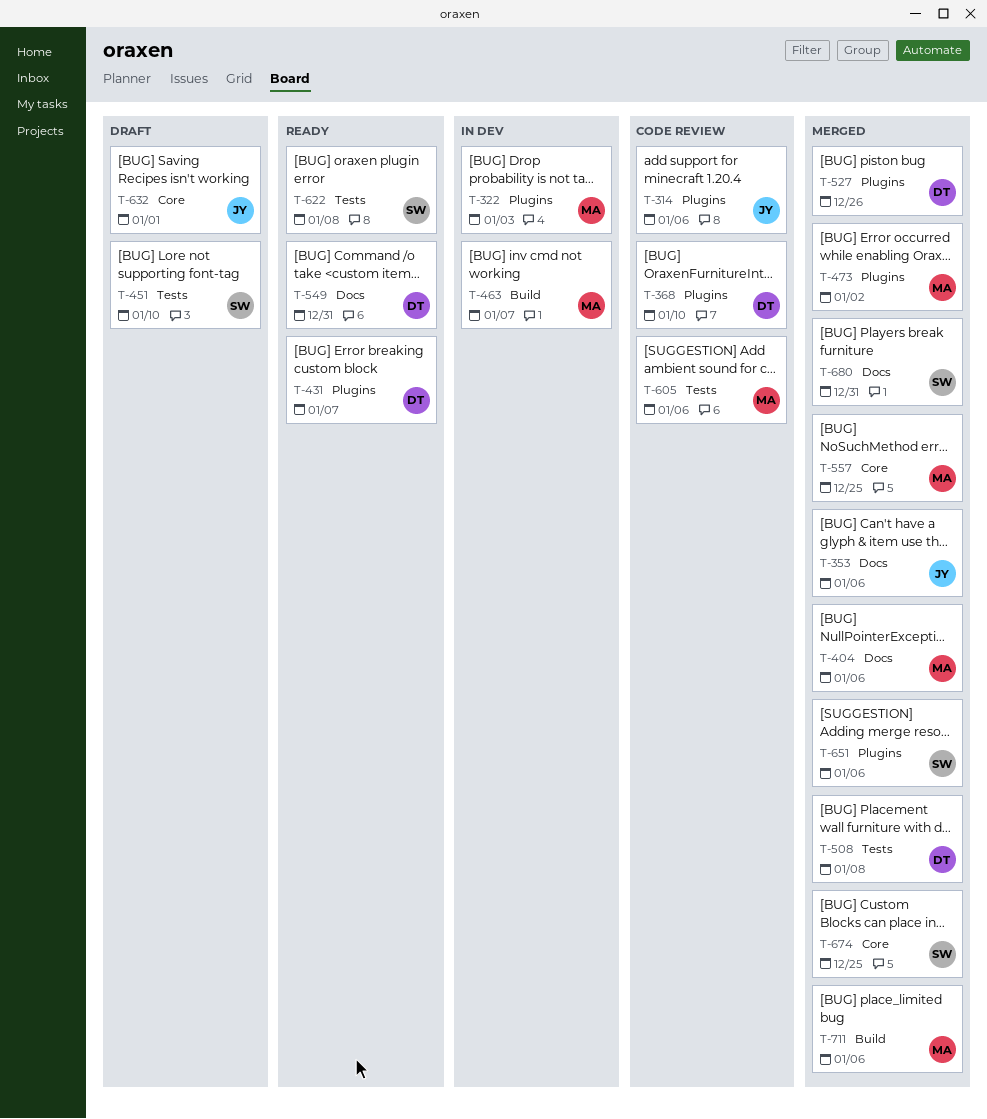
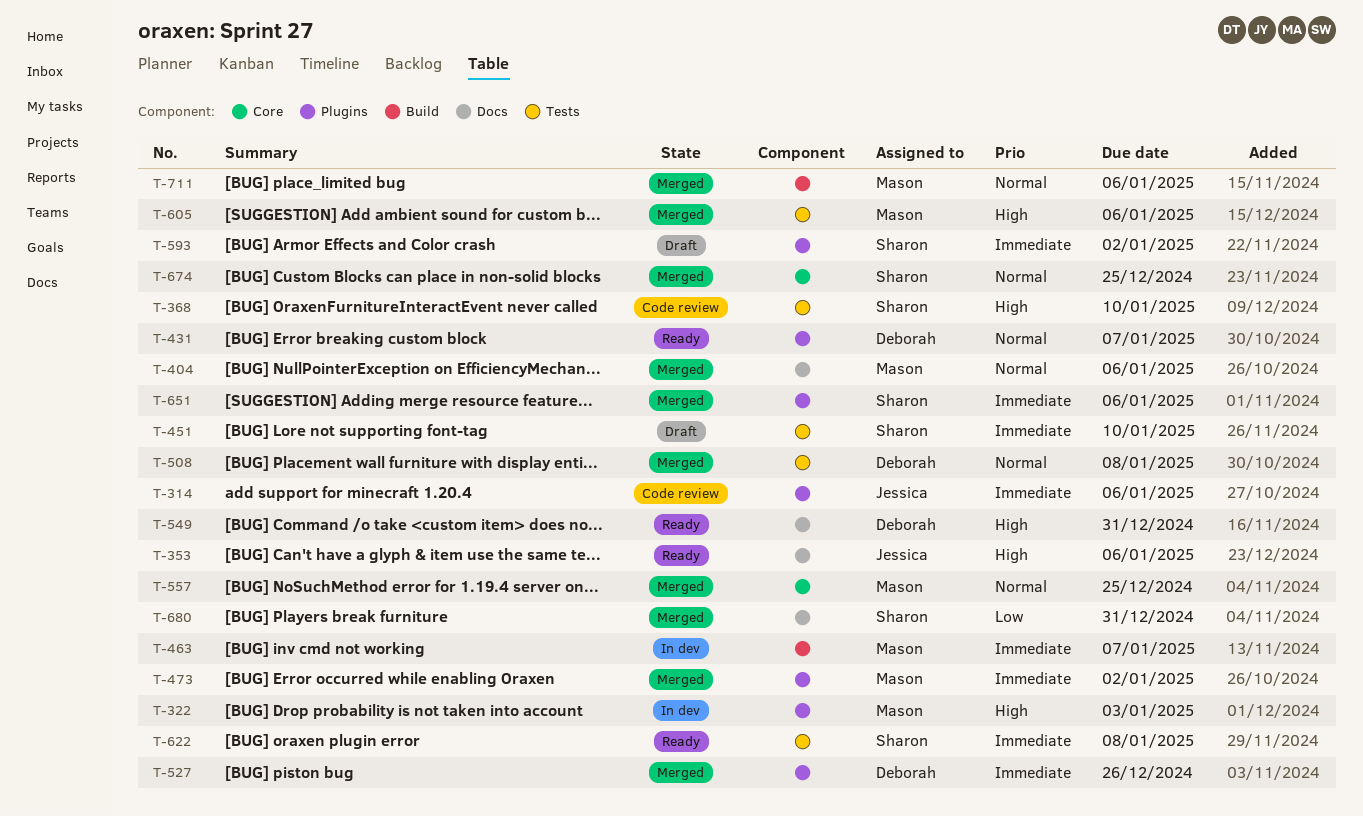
T-353, status: Merged -> Ready
T-368, owner: Deborah -> Sharon
T-368, label: Plugins -> Tests
T-593: none -> present
T-605, status: Code review -> Merged
T-632: present -> none

